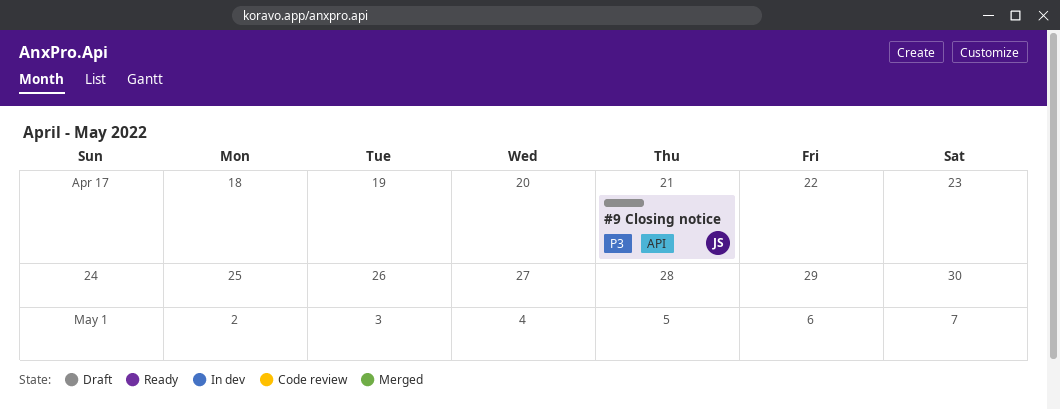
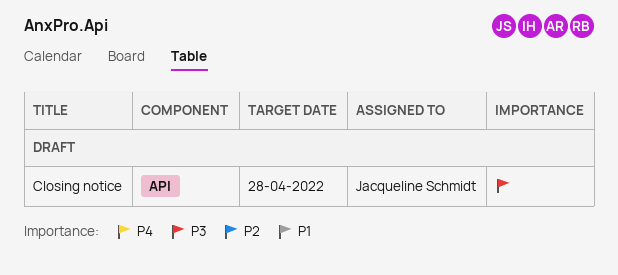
Closing notice, due: Apr 21 -> Apr 28

